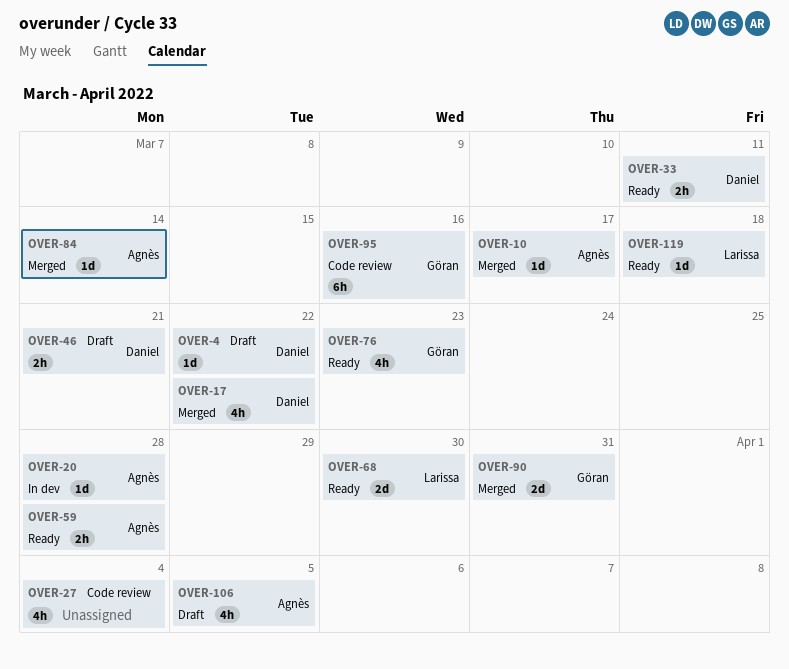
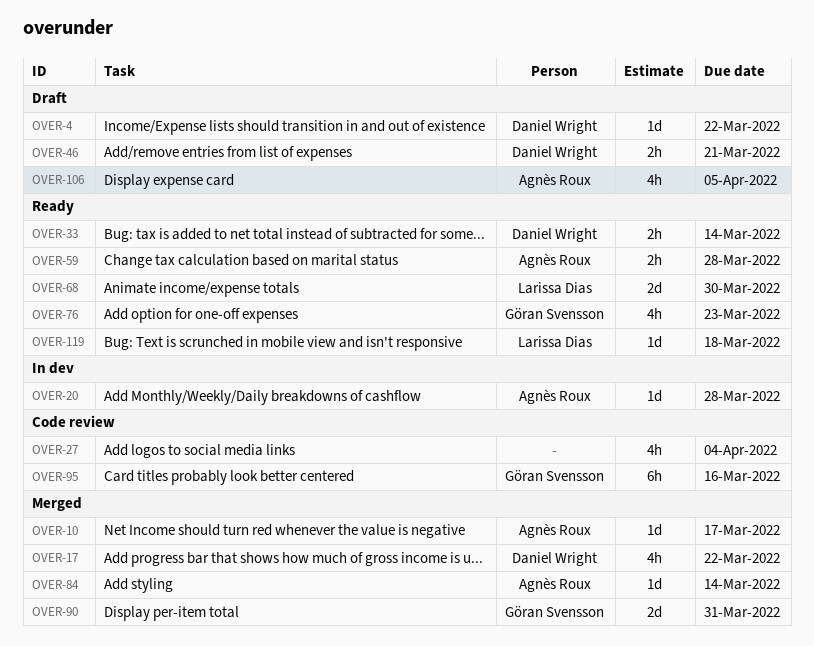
OVER-33, due: Mar 11 -> Mar 14

